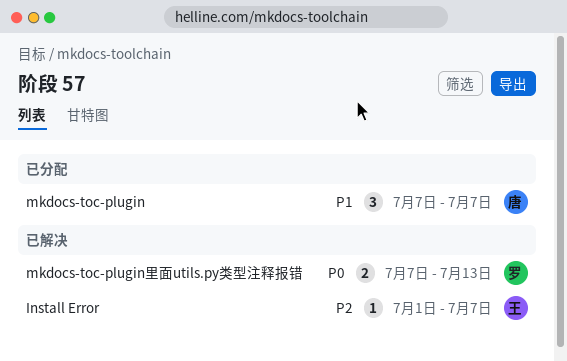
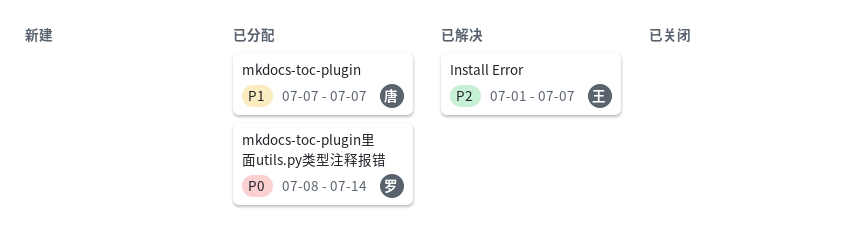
mkdocs-toc-plugin里面utils.py类型注释报错, status: 已解决 -> 已分配
mkdocs-toc-plugin里面utils.py类型注释报错, start: Jul 7 -> Jul 8
mkdocs-toc-plugin里面utils.py类型注释报错, due: Jul 13 -> Jul 14

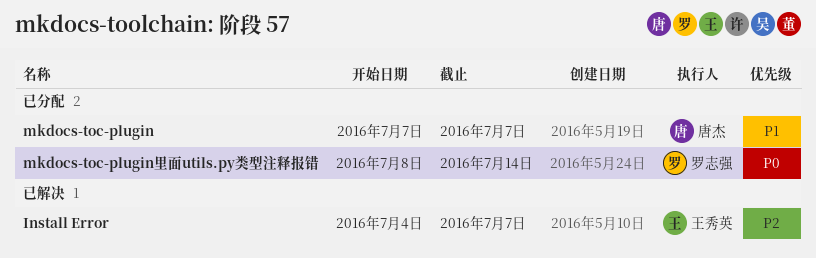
Install Error, start: Jul 1 -> Jul 4

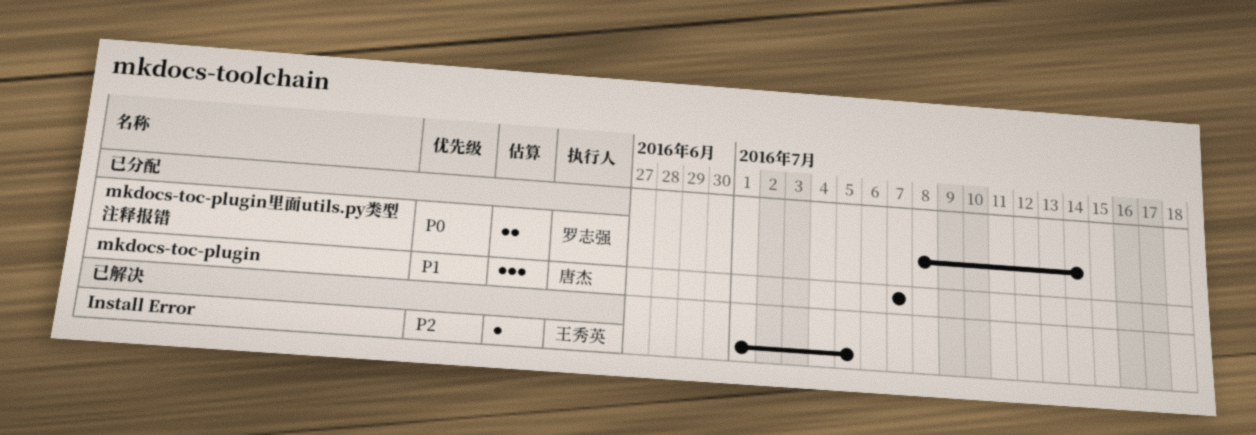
Install Error, start: Jul 4 -> Jul 1
Install Error, due: Jul 7 -> Jul 5

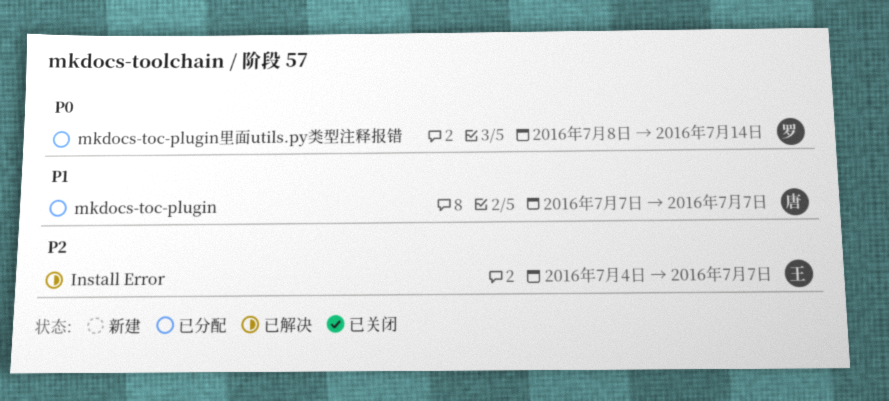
Install Error, start: Jul 1 -> Jul 4
Install Error, due: Jul 5 -> Jul 7

